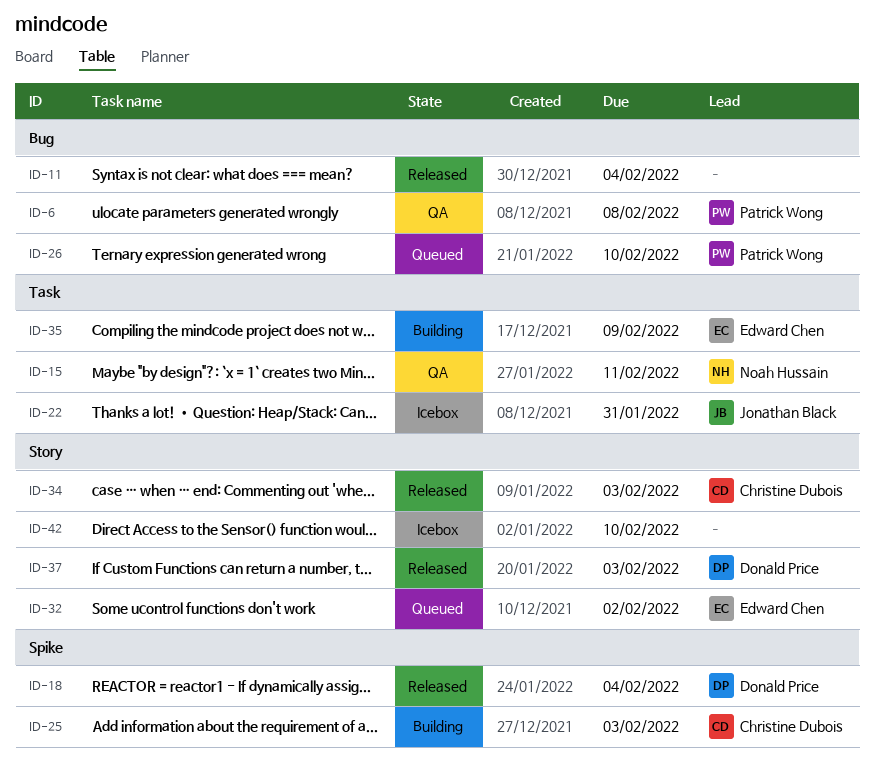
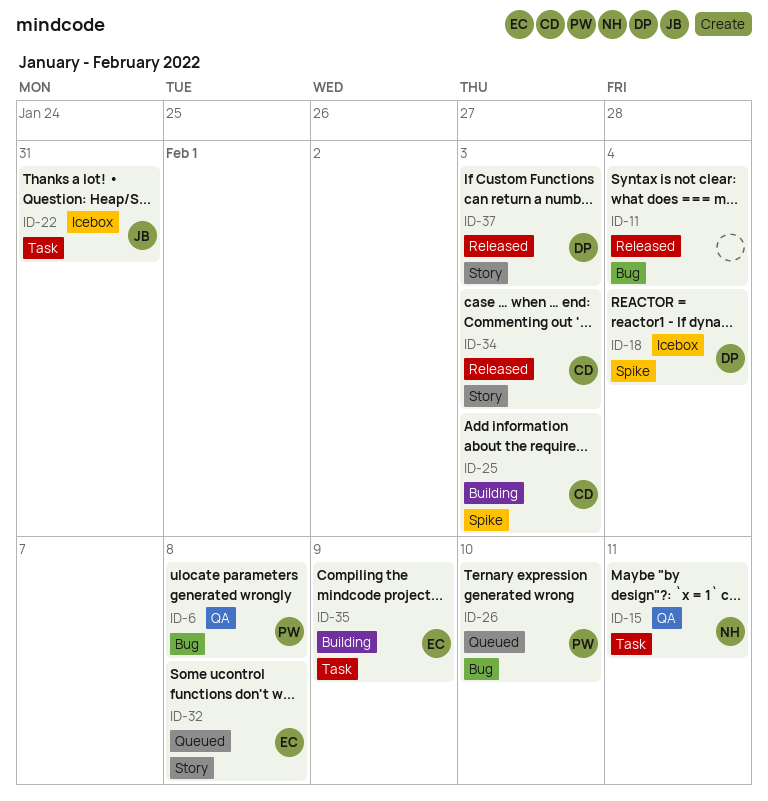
ID-18, status: Released -> Icebox
ID-32, due: Feb 2 -> Feb 8
ID-42: present -> none

